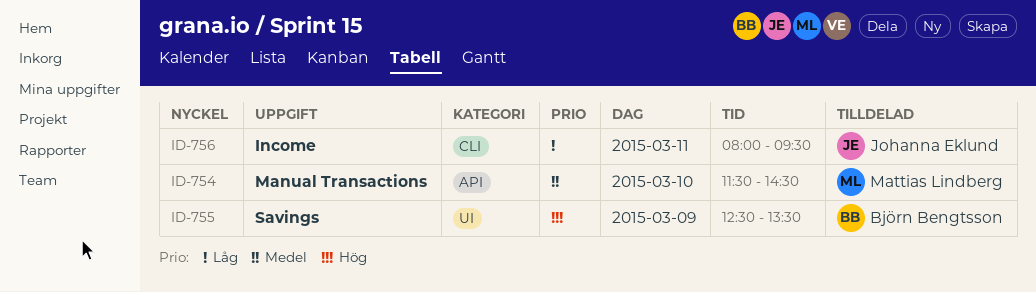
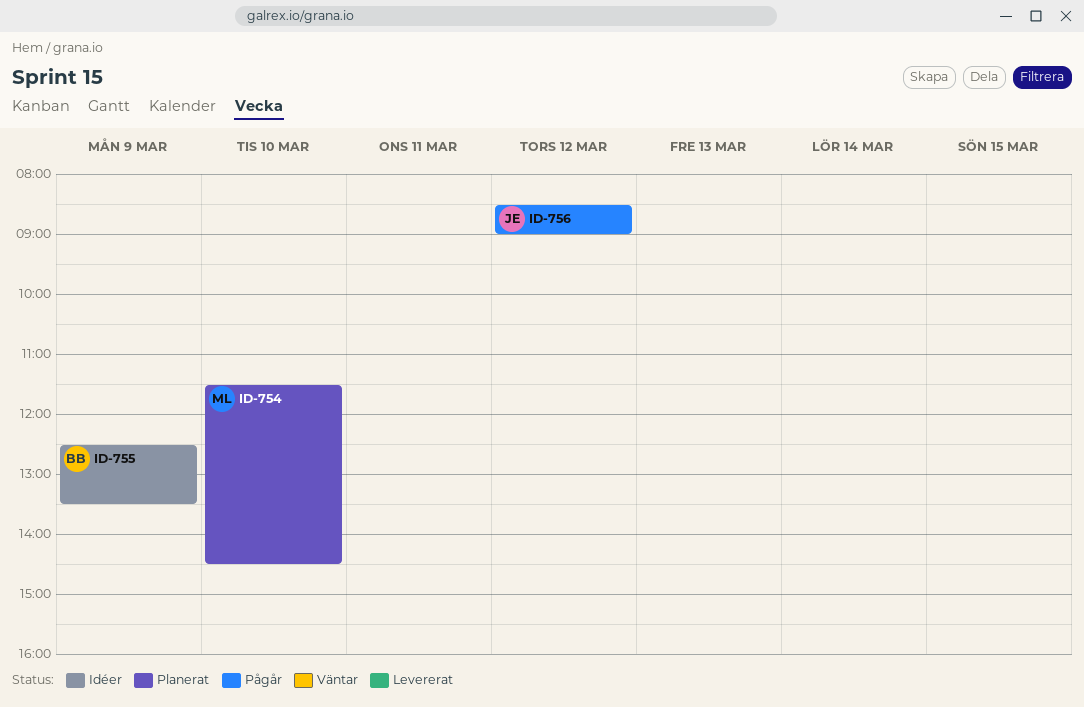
ID-756, day: Mar 11 -> Mar 12
ID-756, begins: 08:00 -> 08:30
ID-756, ends: 09:30 -> 09:00

